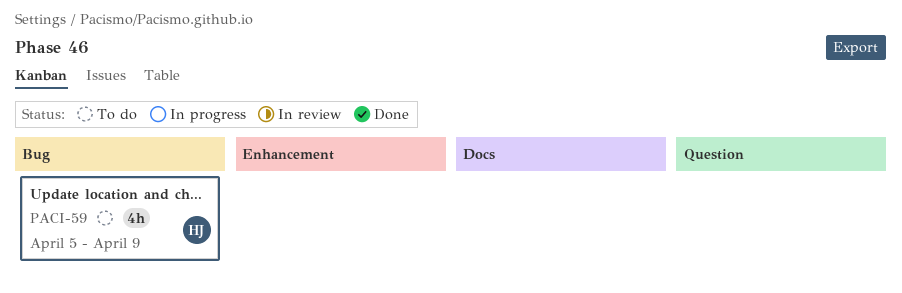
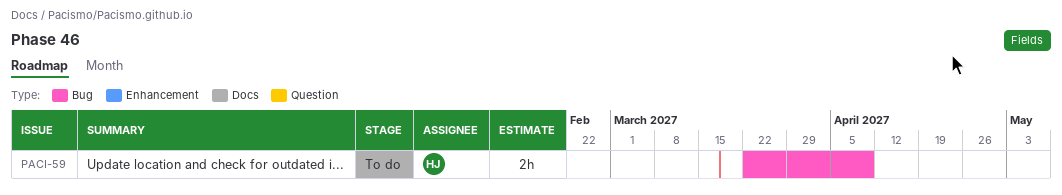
PACI-59, estimate: 4h -> 2h
PACI-59, start: Apr 5 -> Mar 22

